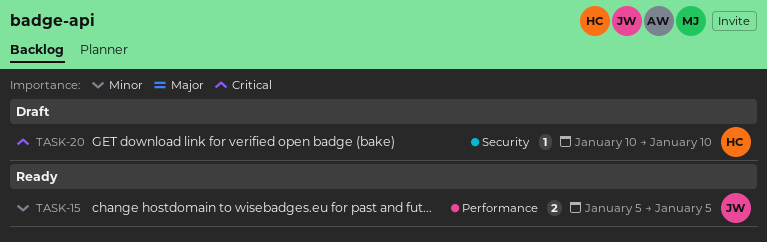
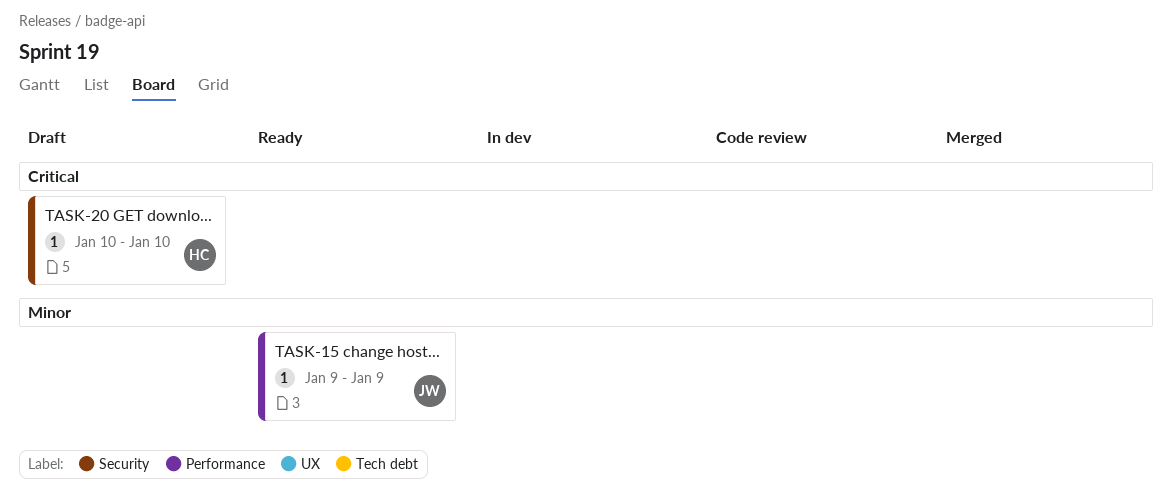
TASK-15, estimate: 2 -> 1
TASK-15, start: Jan 5 -> Jan 9
TASK-15, due: Jan 5 -> Jan 9

